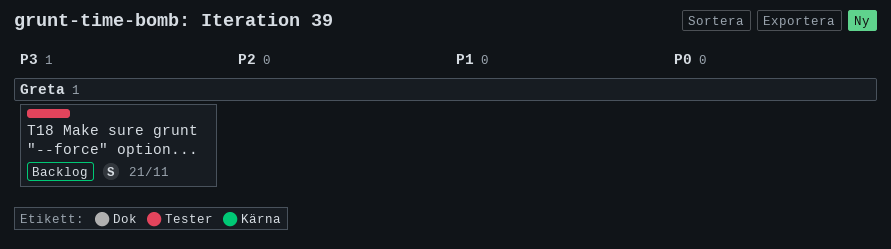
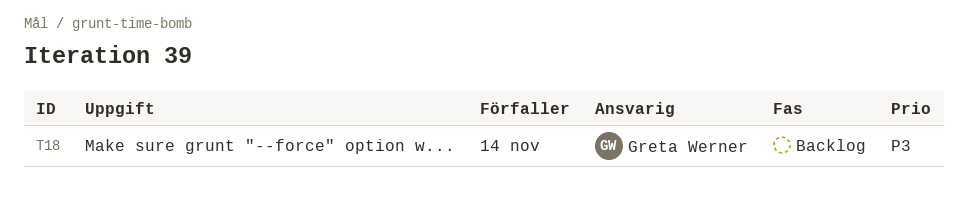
T18, due: Nov 21 -> Nov 14

